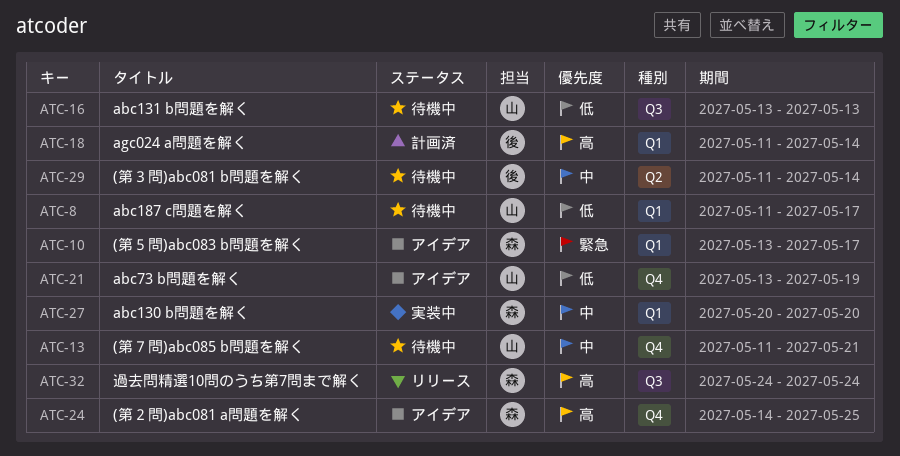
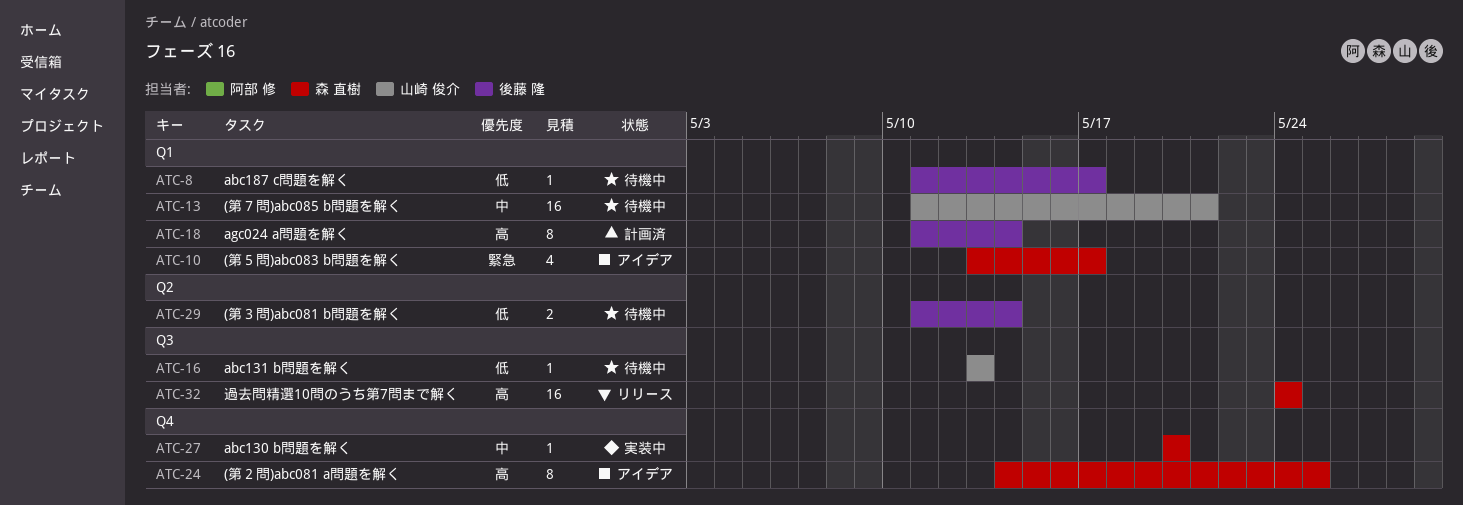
ATC-8, owner: 山崎 俊介 -> 後藤 隆
ATC-13, label: Q4 -> Q1
ATC-21: present -> none
ATC-27, label: Q1 -> Q4
ATC-29, priority: 中 -> 低

